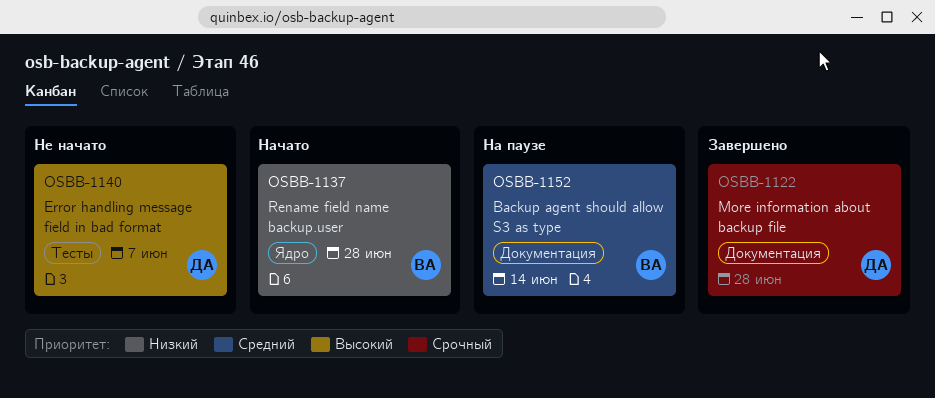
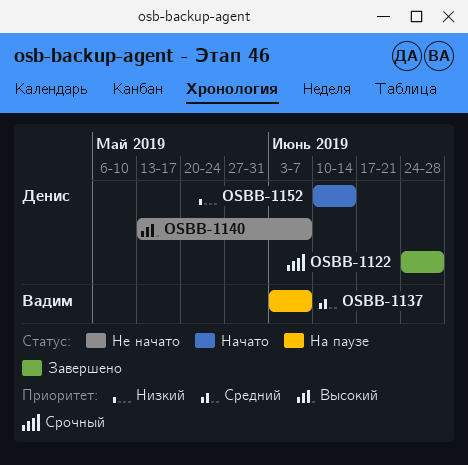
OSBB-1137, status: Начато -> На паузе
OSBB-1137, priority: Низкий -> Средний
OSBB-1137, due: Jun 28 -> Jun 7
OSBB-1152, status: На паузе -> Начато
OSBB-1152, owner: Вадим -> Денис
OSBB-1152, priority: Средний -> Низкий

